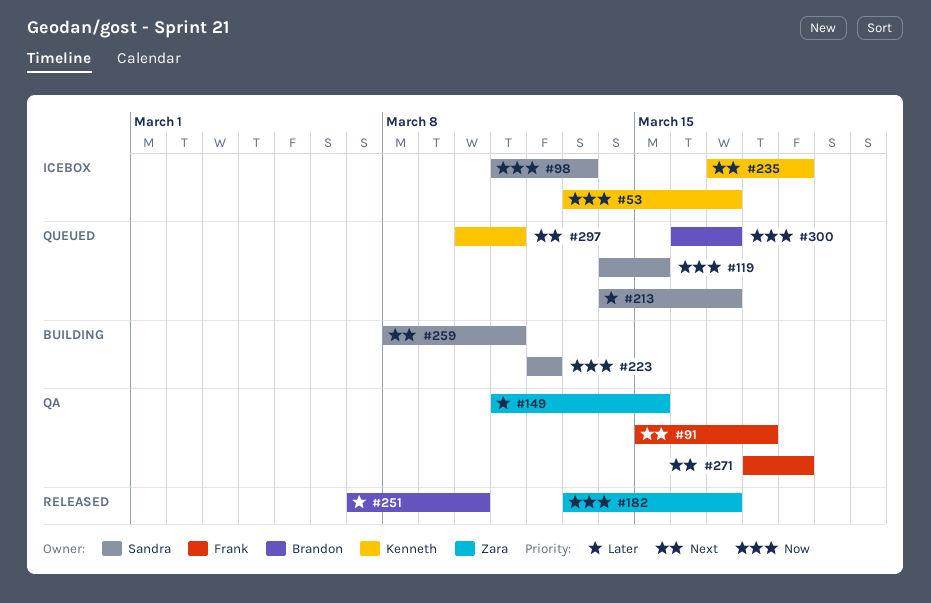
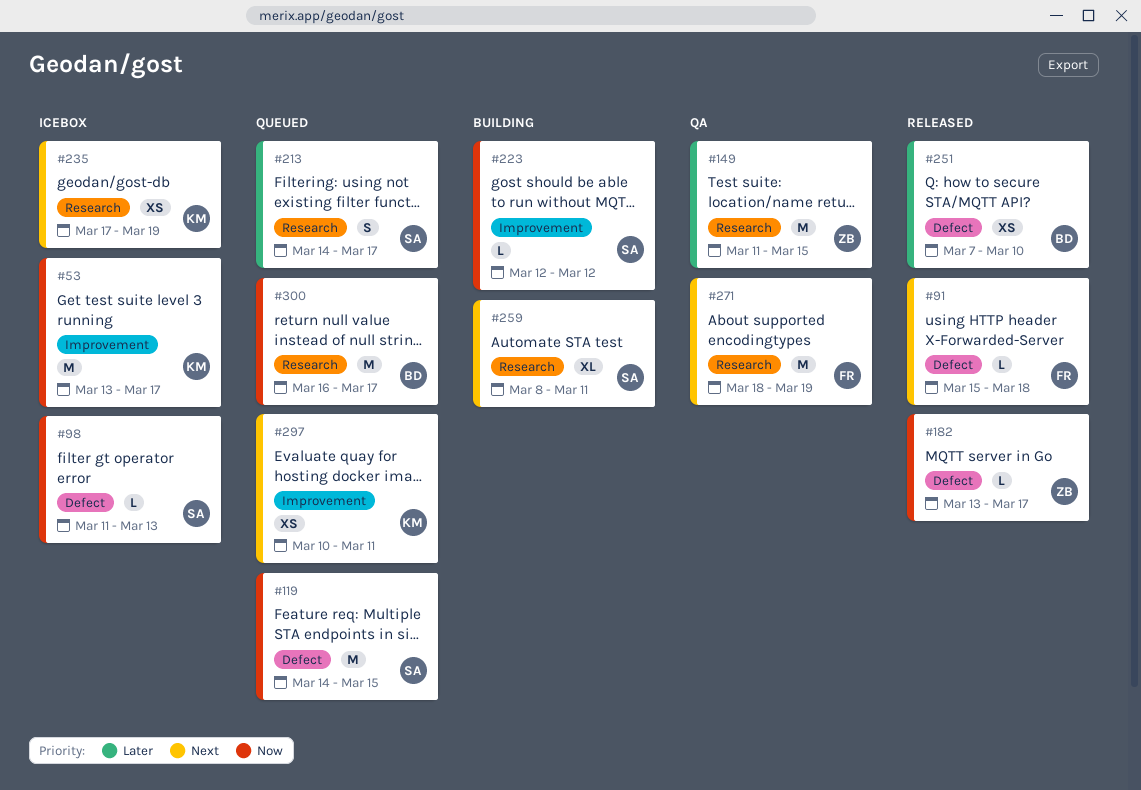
#91, status: QA -> Released

